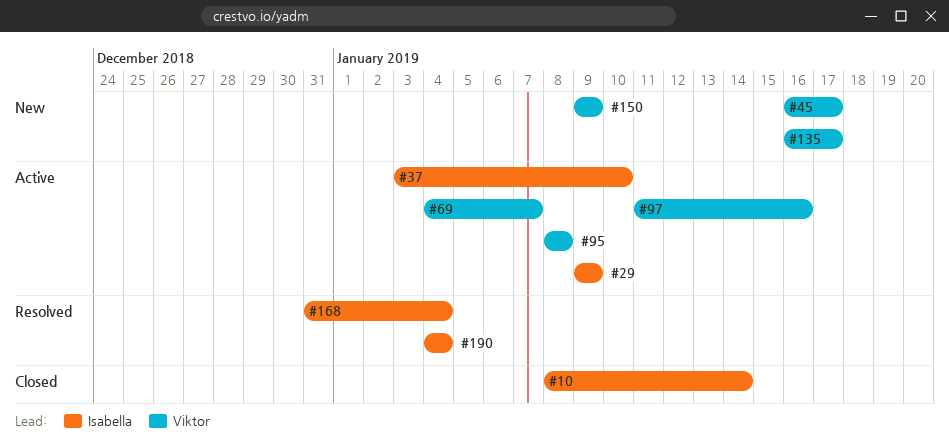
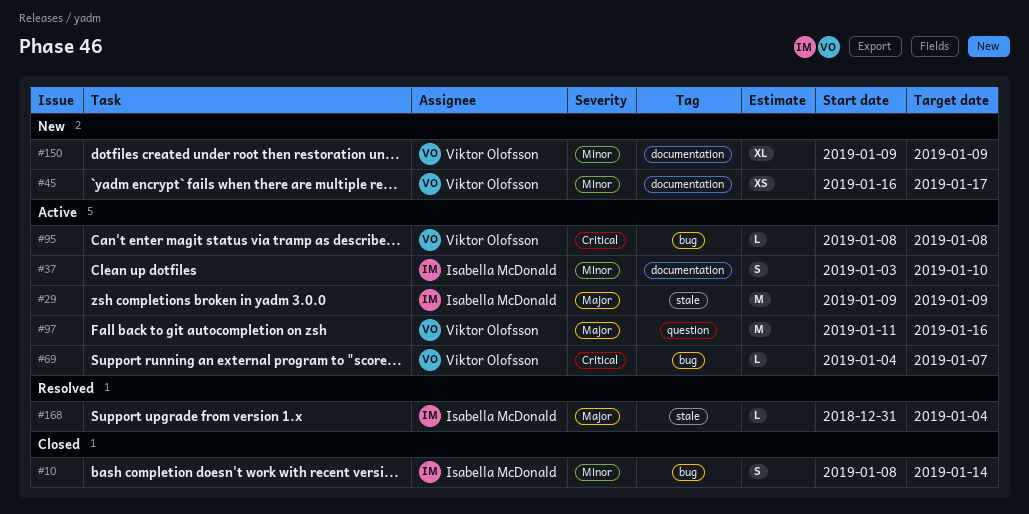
#135: present -> none
#190: present -> none

